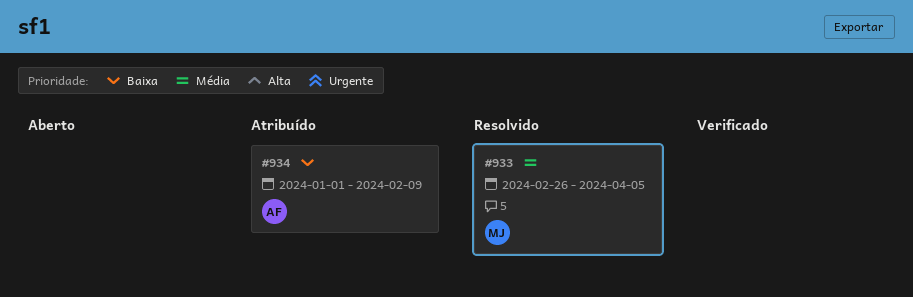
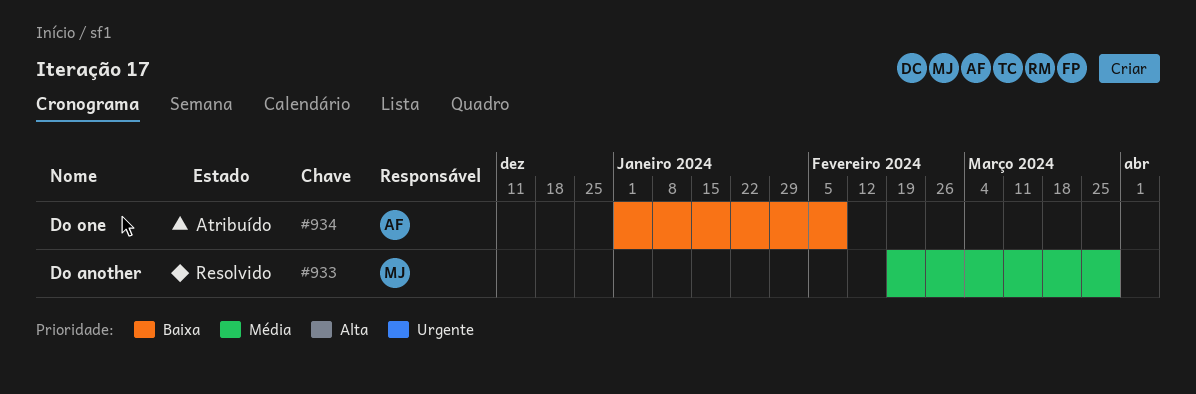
#933, start: Feb 26 -> Feb 19
#933, due: Apr 5 -> Mar 29

